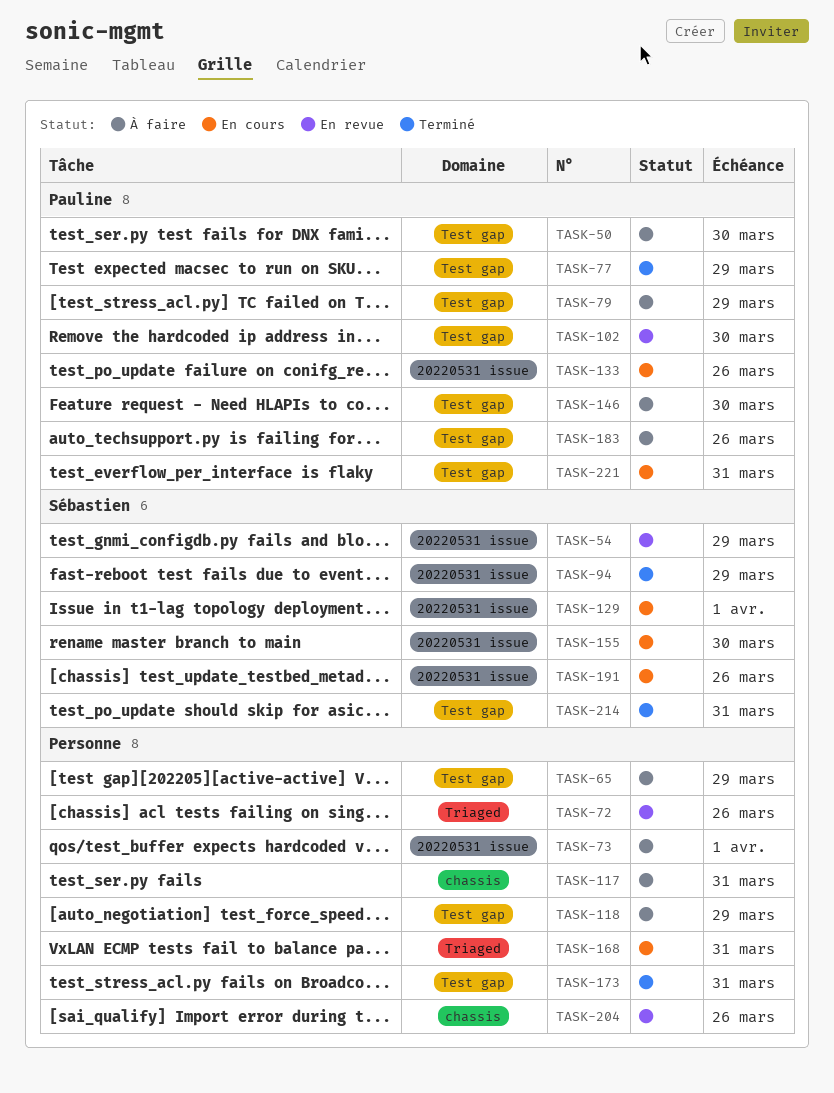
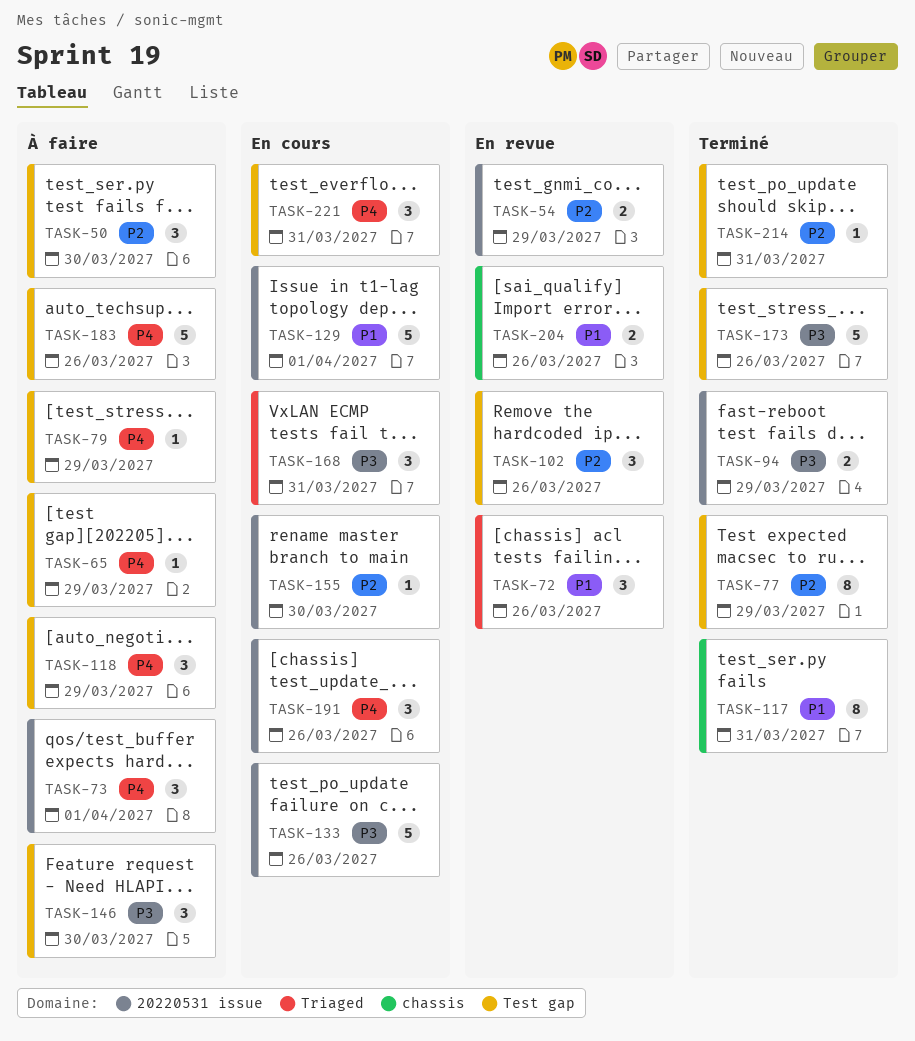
TASK-102, due: Mar 30 -> Mar 26
TASK-117, status: À faire -> Terminé
TASK-173, due: Mar 31 -> Mar 26

